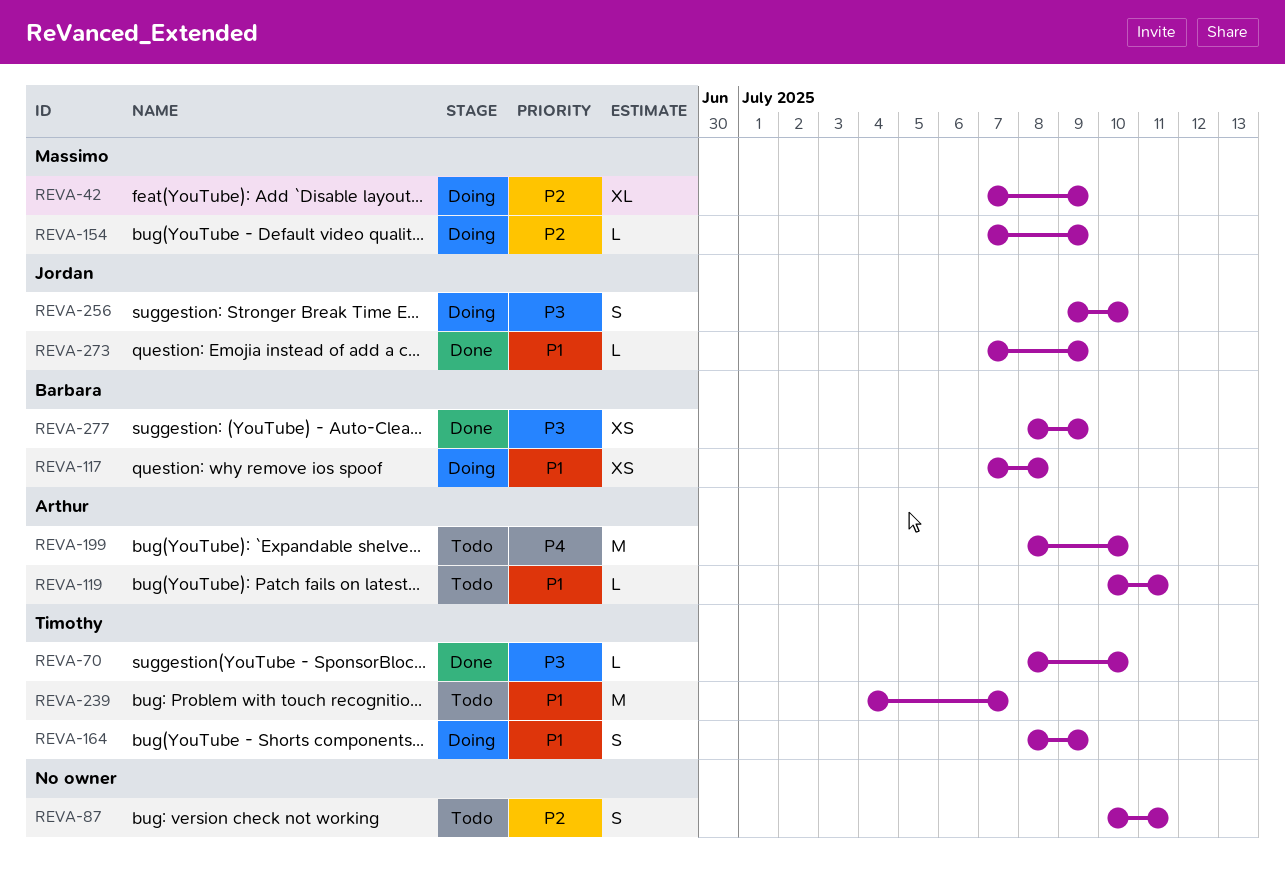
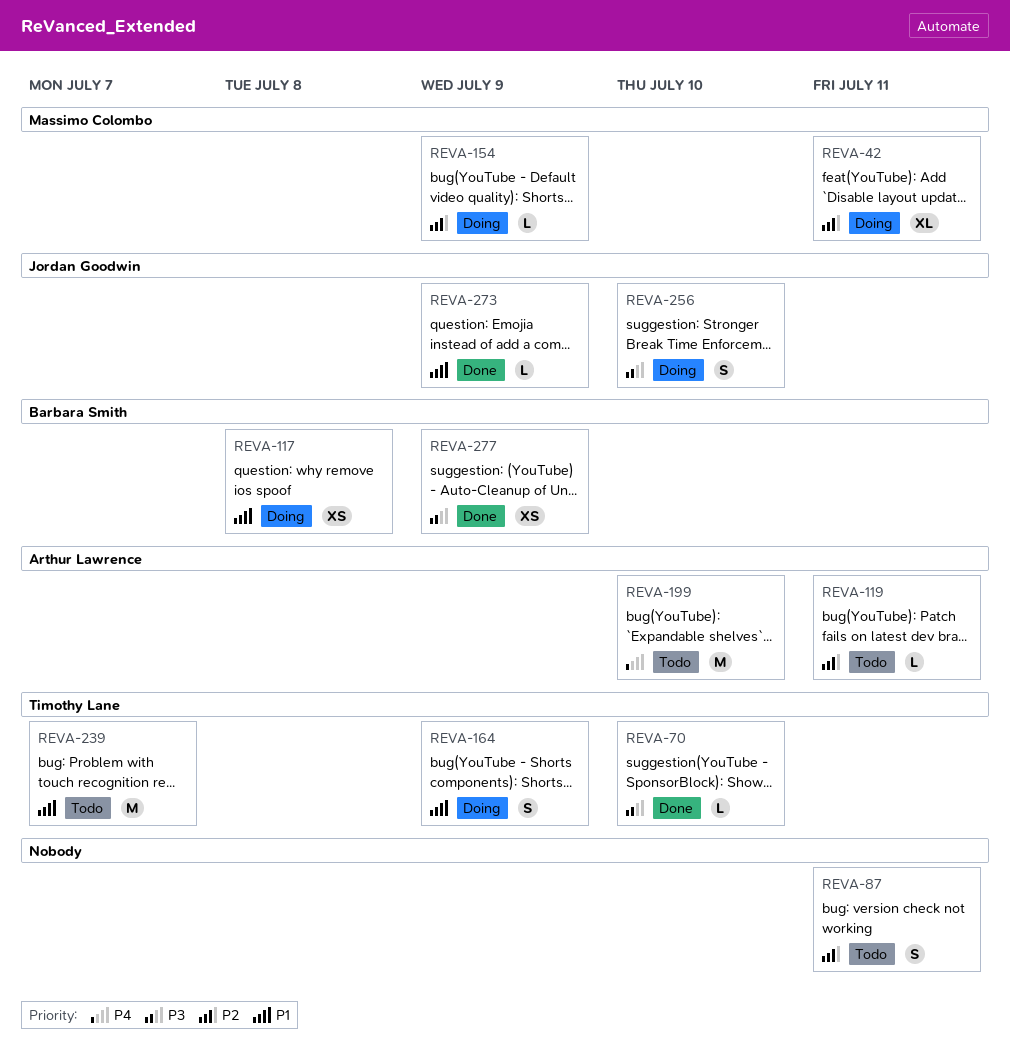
REVA-42, due: Jul 9 -> Jul 11
REVA-119, priority: P1 -> P2

